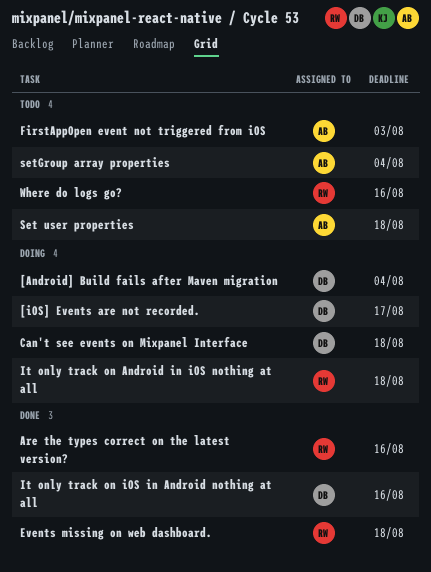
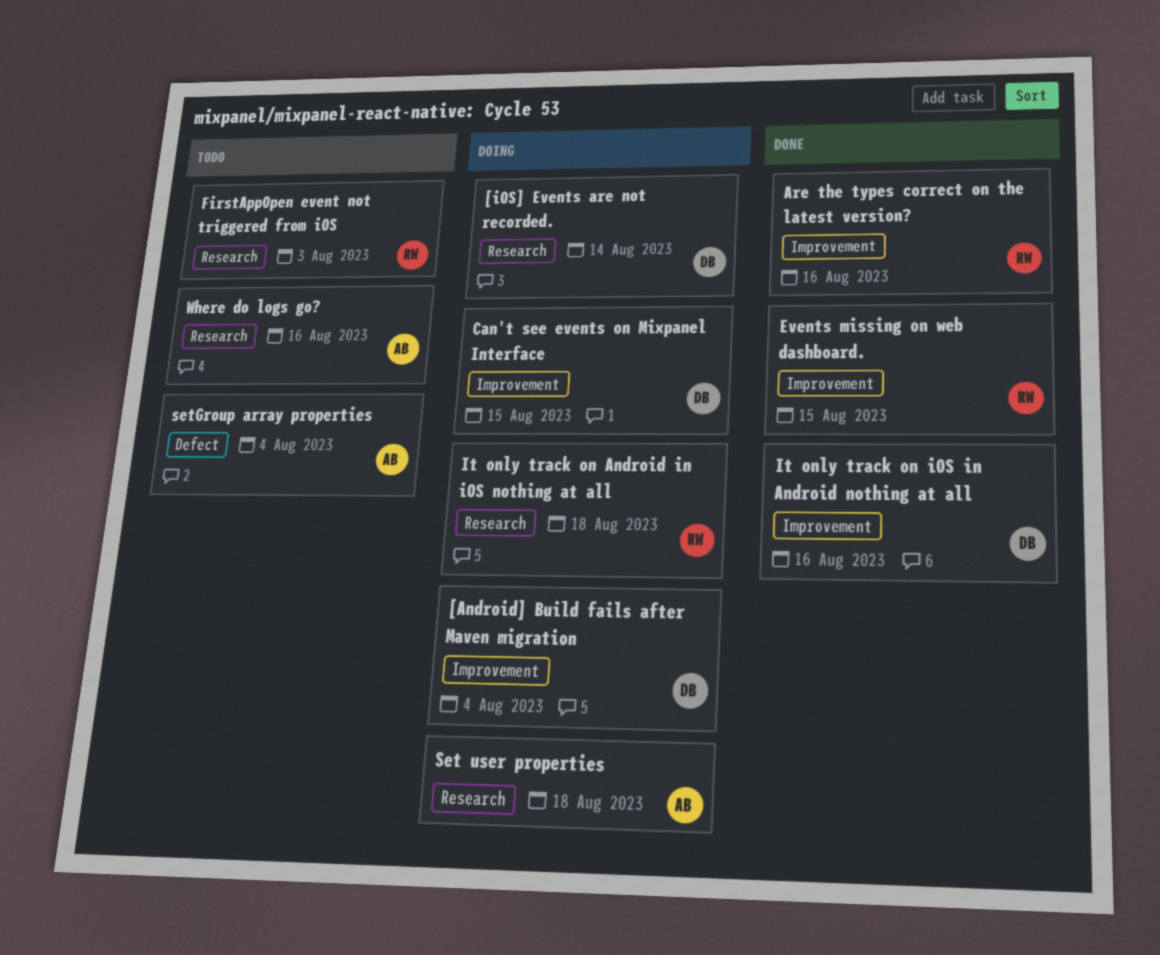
[iOS] Events are not recorded., due: Aug 17 -> Aug 14
Can't see events on Mixpanel Interface, due: Aug 18 -> Aug 15
Events missing on web dashboard., due: Aug 18 -> Aug 15
FirstAppOpen event not triggered from iOS, owner: AB -> RW
Set user properties, status: Todo -> Doing
Where do logs go?, owner: RW -> AB

